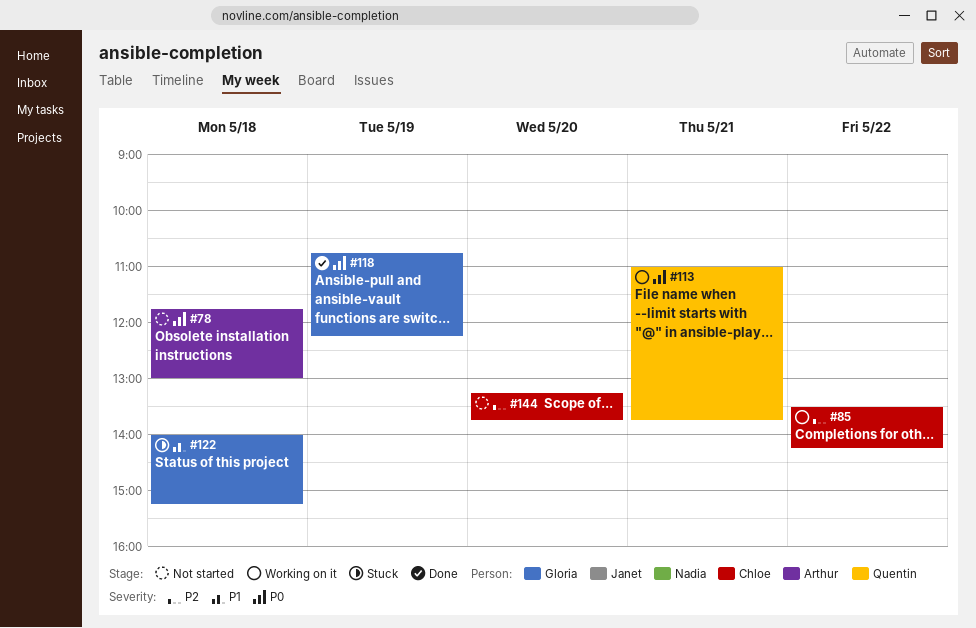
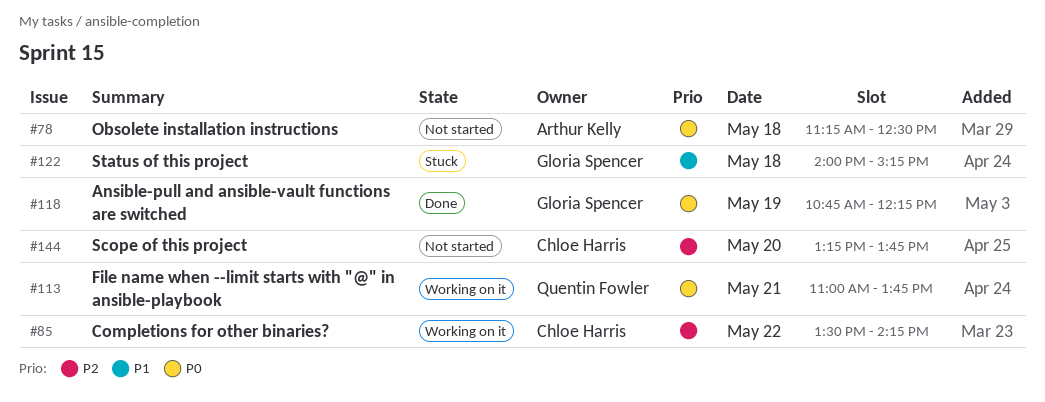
#78, begins: 11:45 -> 11:15
#78, ends: 13:00 -> 12:30

